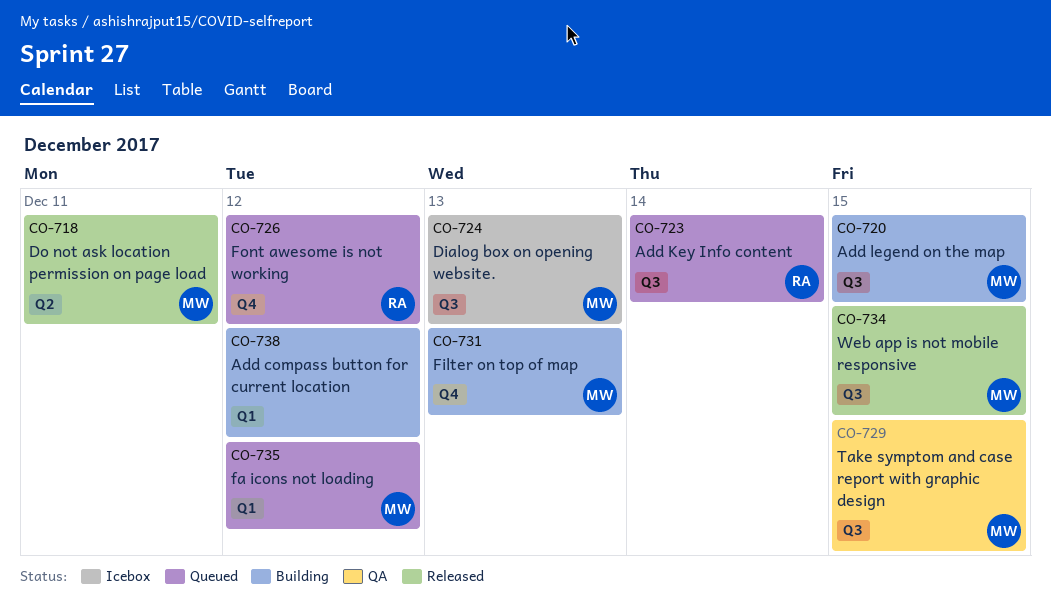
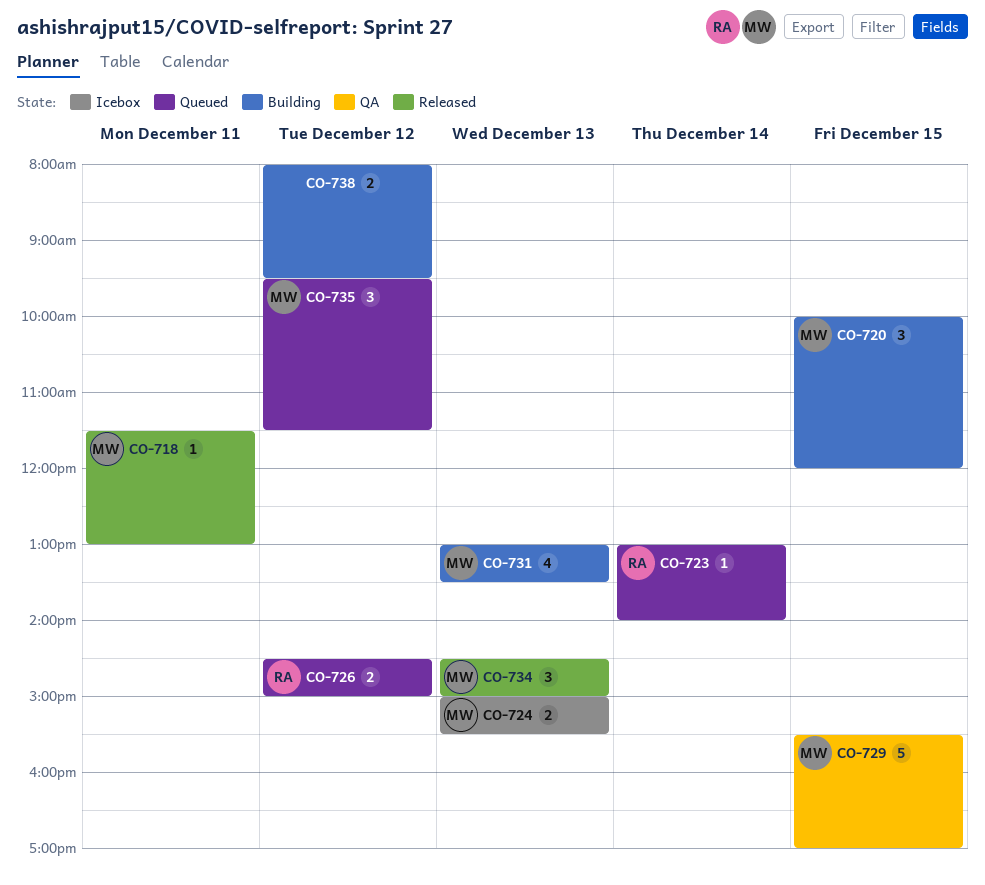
CO-734, day: Dec 15 -> Dec 13

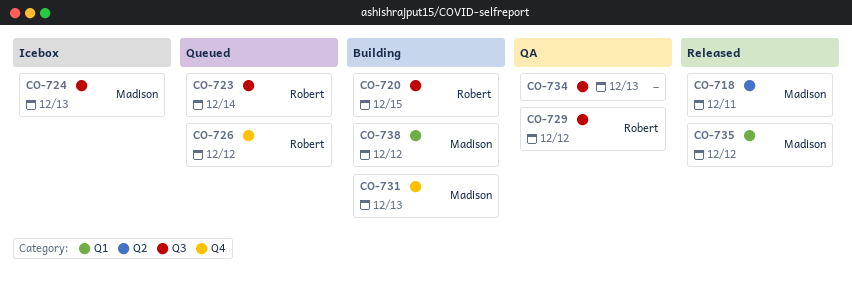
CO-720, owner: Madison -> Robert
CO-729, owner: Madison -> Robert
CO-729, day: Dec 15 -> Dec 12
CO-734, status: Released -> QA
CO-734, owner: Madison -> none
CO-735, status: Queued -> Released
CO-738, owner: none -> Madison

